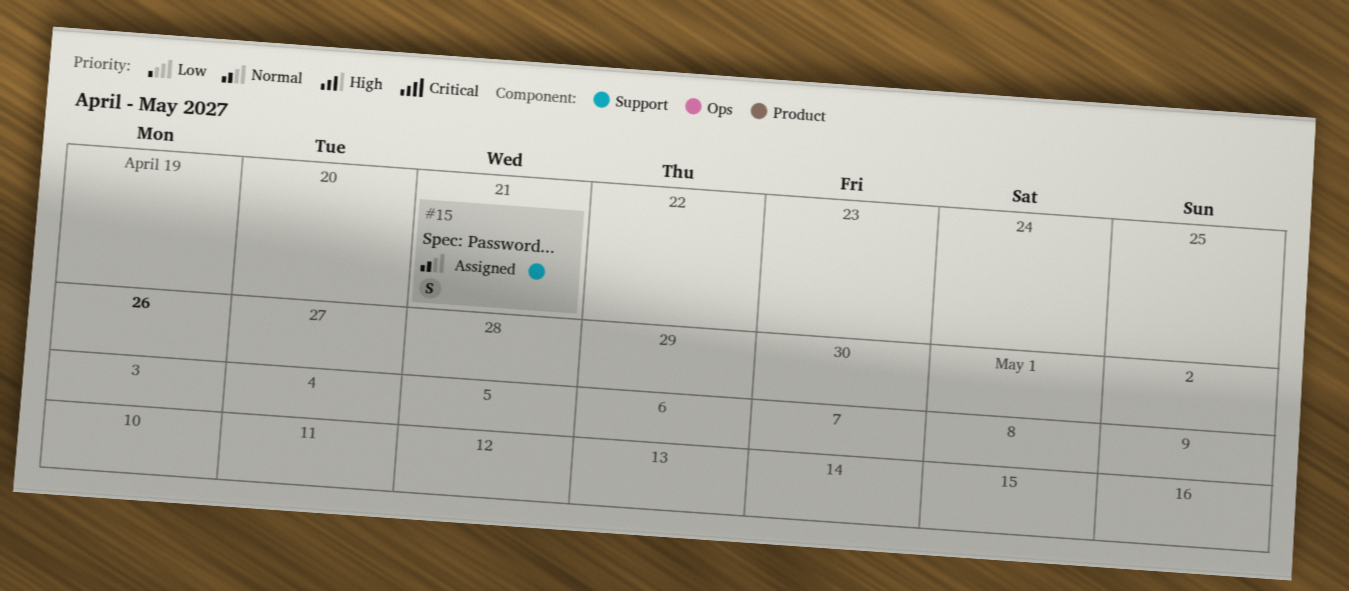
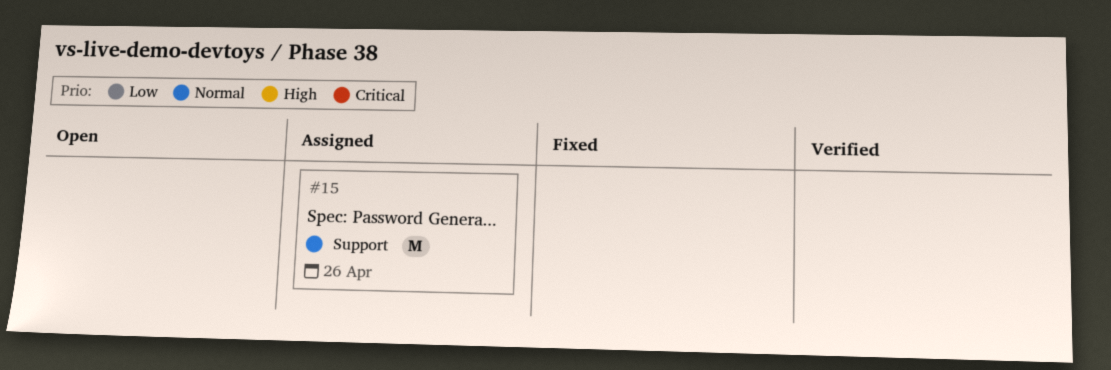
#15, estimate: S -> M
#15, due: Apr 21 -> Apr 26

